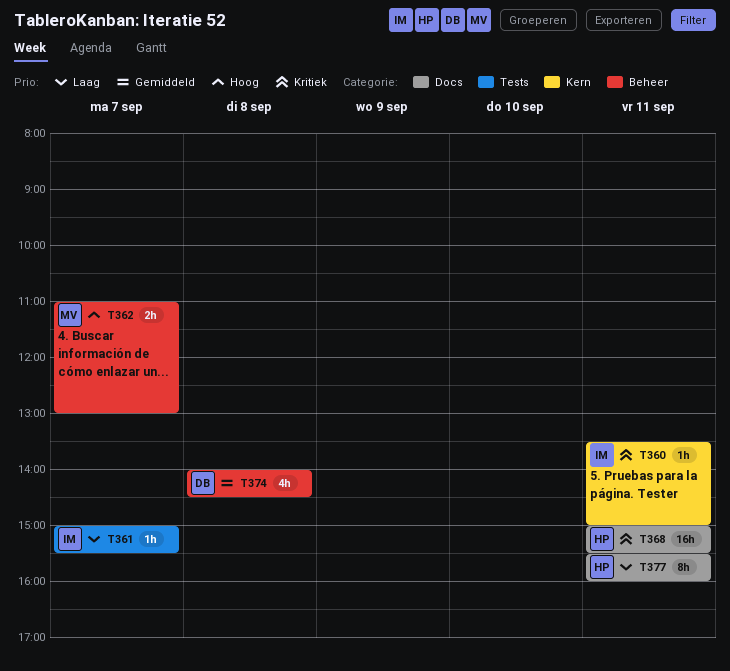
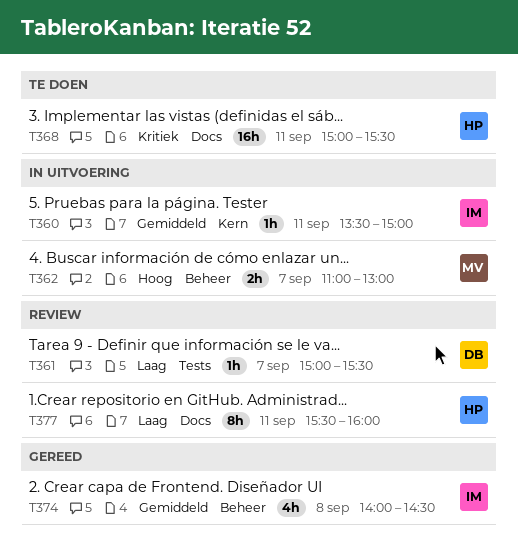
T360, priority: Kritiek -> Gemiddeld
T361, owner: IM -> DB
T374, owner: DB -> IM

